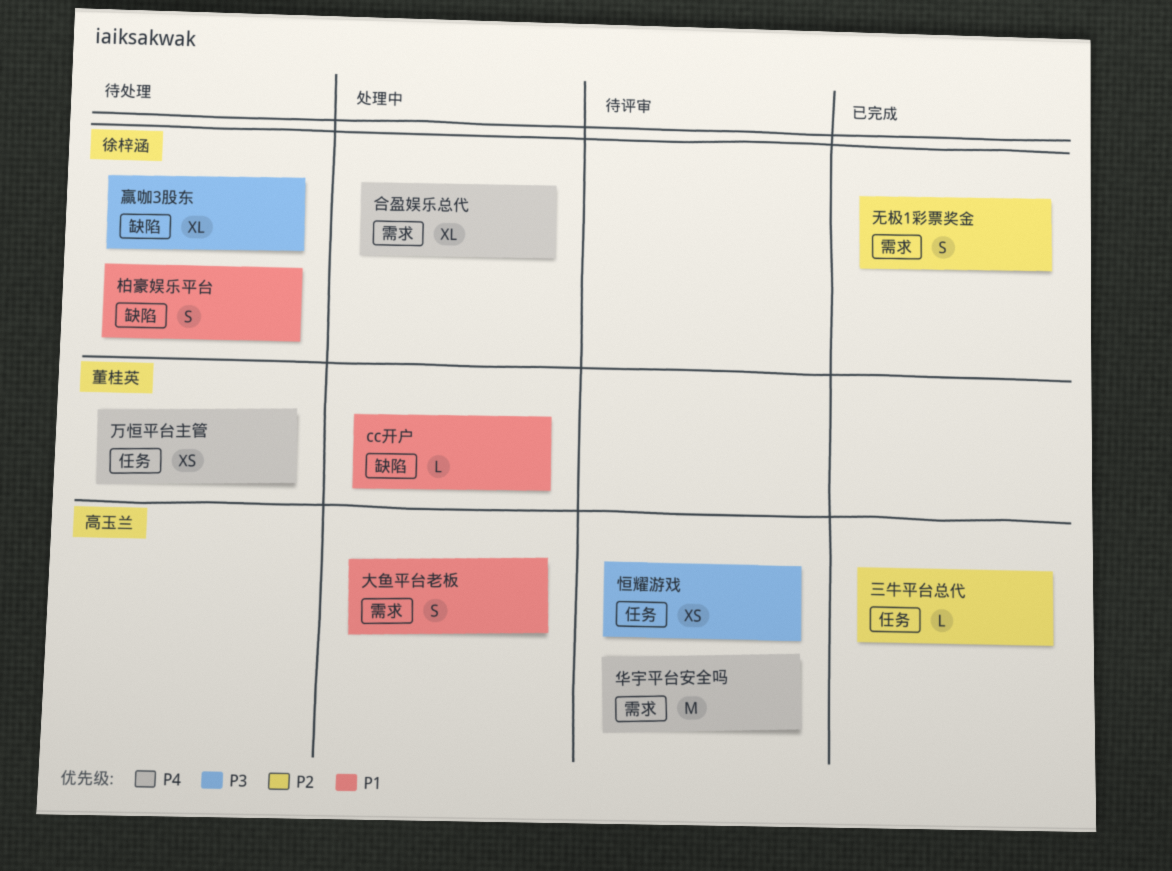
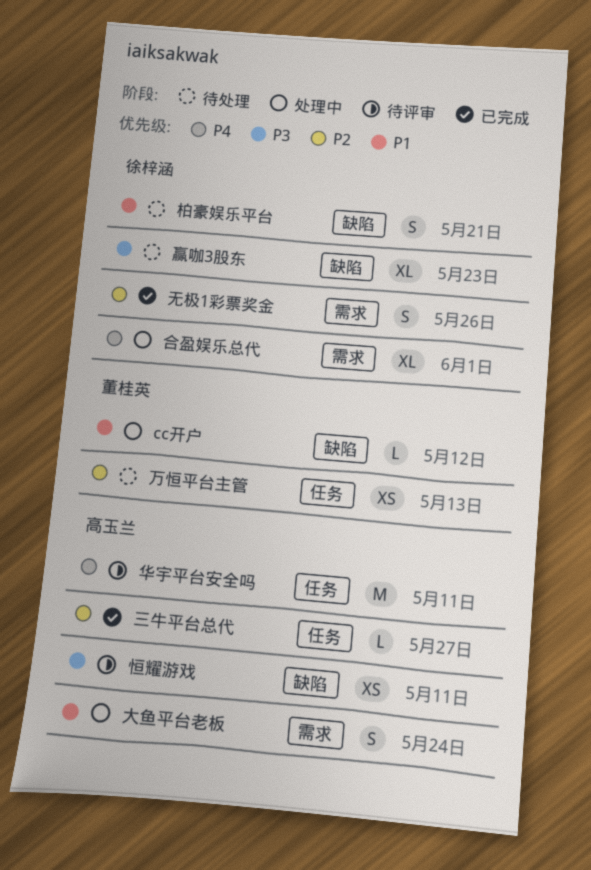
万恒平台主管, priority: P4 -> P2
华宇平台安全吗, label: 需求 -> 任务
恒耀游戏, label: 任务 -> 缺陷

